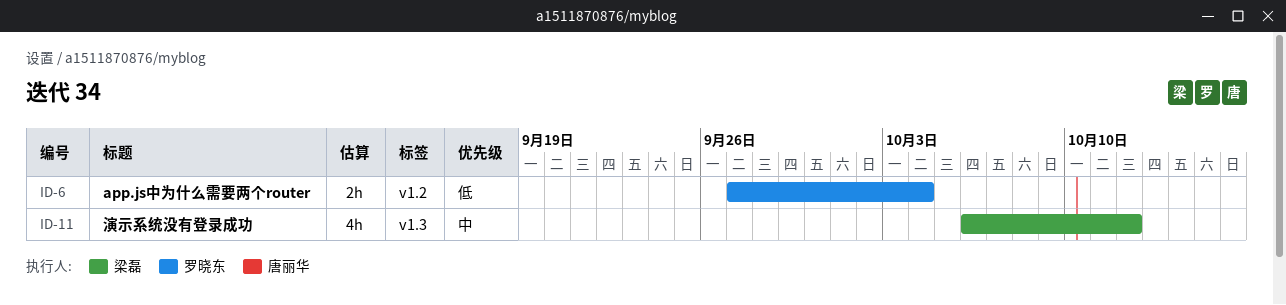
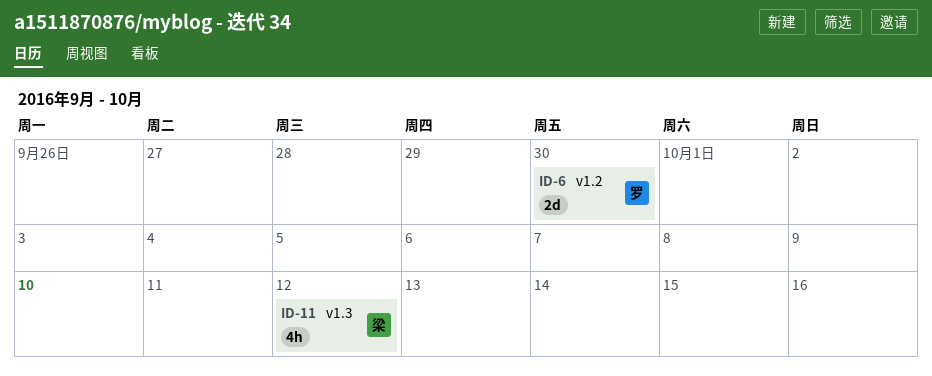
ID-6, estimate: 2h -> 2d
ID-6, due: Oct 4 -> Sep 30

